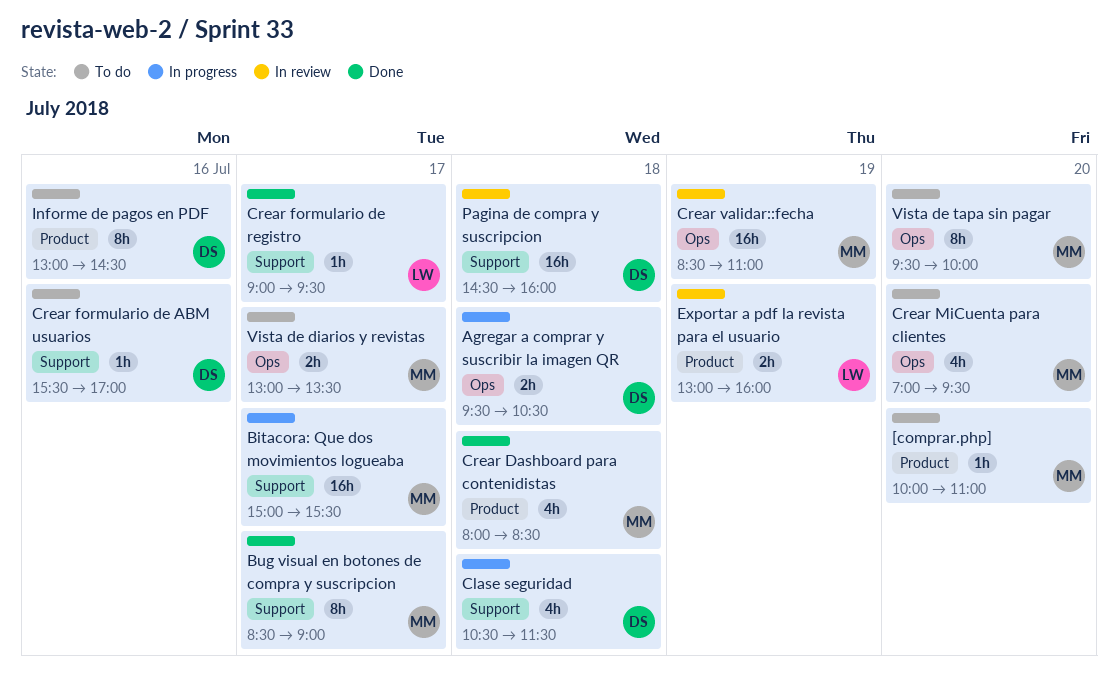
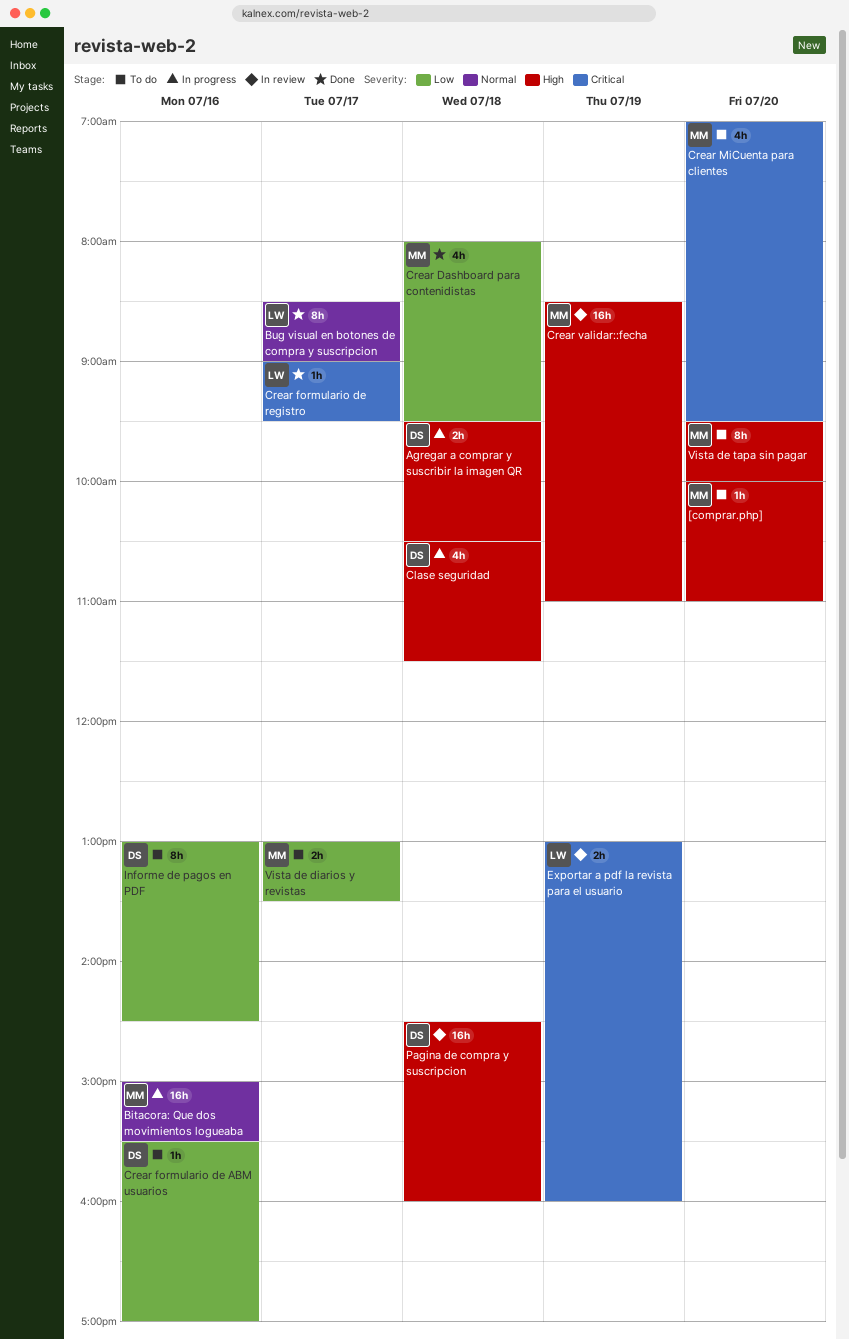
Bitacora: Que dos movimientos logueaba, day: Jul 17 -> Jul 16
Bug visual en botones de compra y suscripcion, owner: MM -> LW
Crear Dashboard para contenidistas, ends: 08:30 -> 09:30

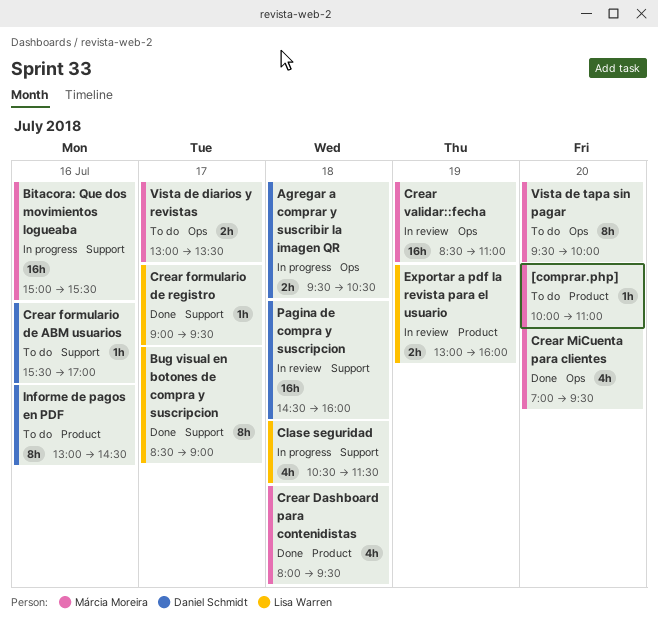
Clase seguridad, owner: Daniel Schmidt -> Lisa Warren
Crear MiCuenta para clientes, status: To do -> Done

